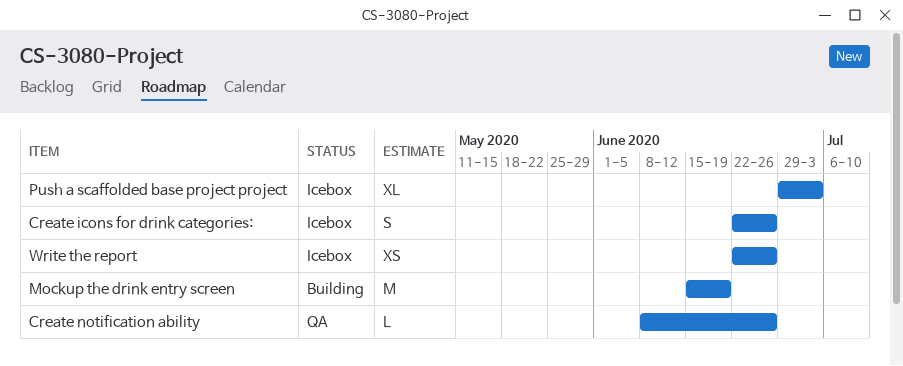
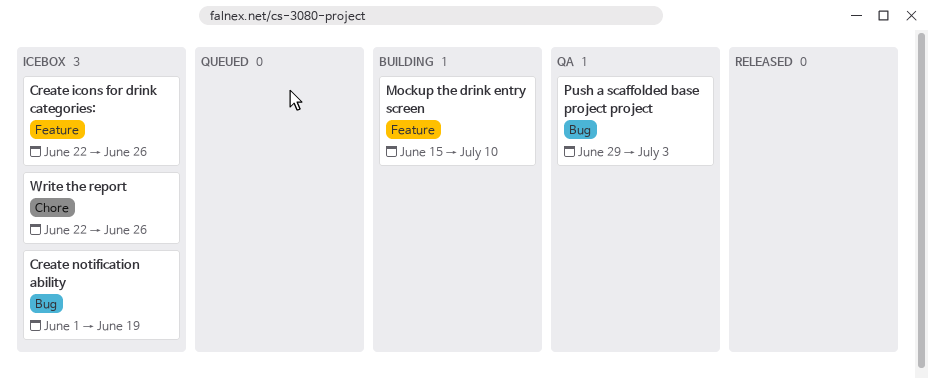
Create notification ability, status: QA -> Icebox
Create notification ability, start: Jun 8 -> Jun 1
Create notification ability, due: Jun 26 -> Jun 19
Mockup the drink entry screen, due: Jun 19 -> Jul 10
Push a scaffolded base project project, status: Icebox -> QA

